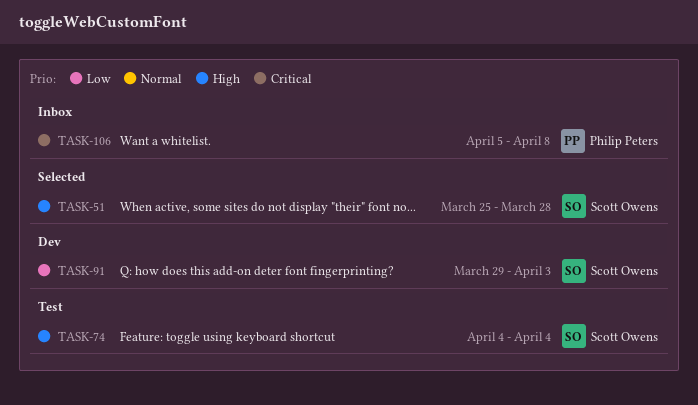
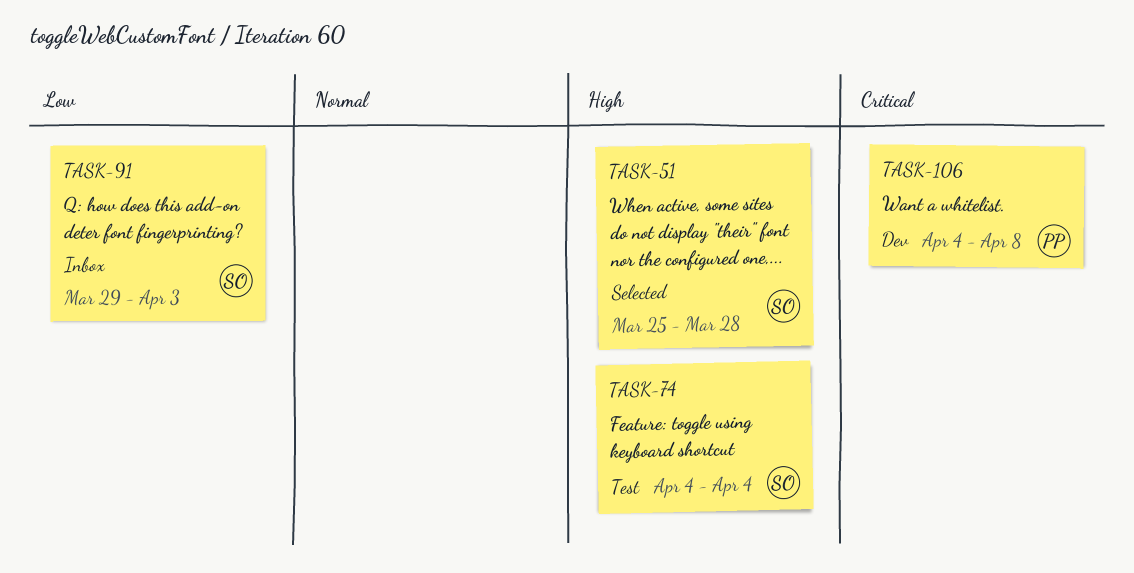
TASK-91, status: Dev -> Inbox
TASK-106, status: Inbox -> Dev
TASK-106, start: Apr 5 -> Apr 4

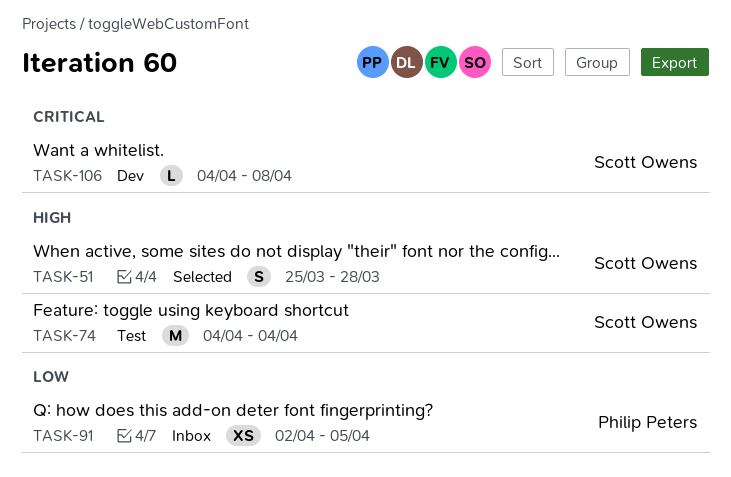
TASK-91, owner: Scott Owens -> Philip Peters
TASK-91, start: Mar 29 -> Apr 2
TASK-91, due: Apr 3 -> Apr 5
TASK-106, owner: Philip Peters -> Scott Owens

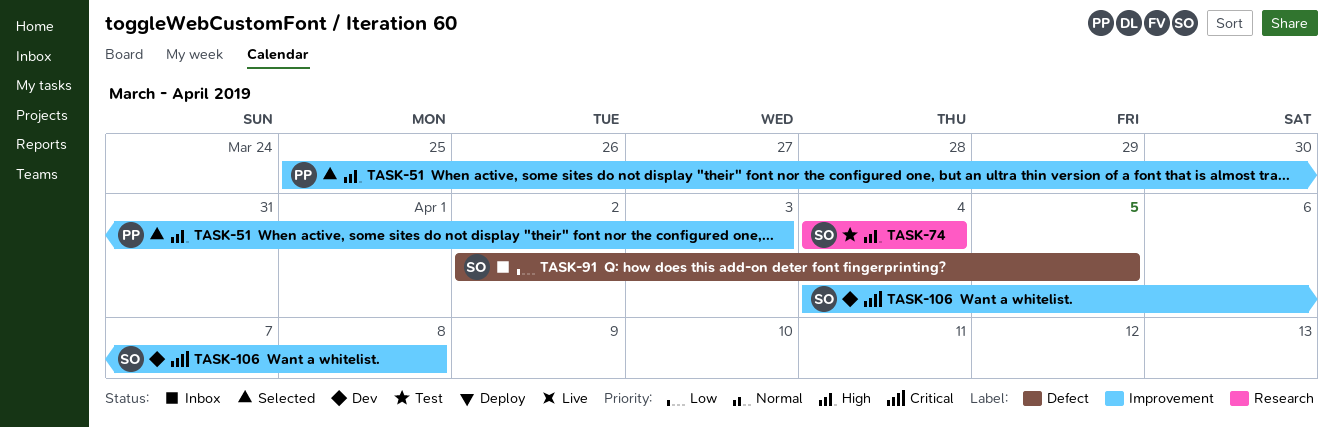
TASK-51, owner: Scott Owens -> Philip Peters
TASK-51, due: Mar 28 -> Apr 3
TASK-91, owner: Philip Peters -> Scott Owens

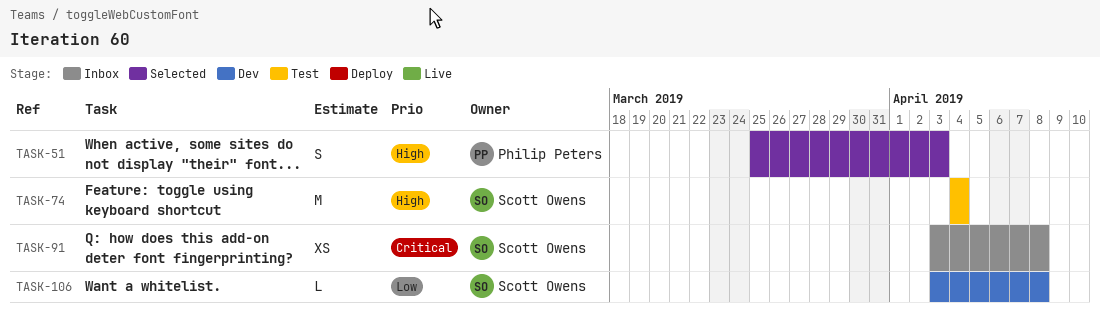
TASK-91, priority: Low -> Critical
TASK-91, start: Apr 2 -> Apr 3
TASK-91, due: Apr 5 -> Apr 8
TASK-106, priority: Critical -> Low
TASK-106, start: Apr 4 -> Apr 3

